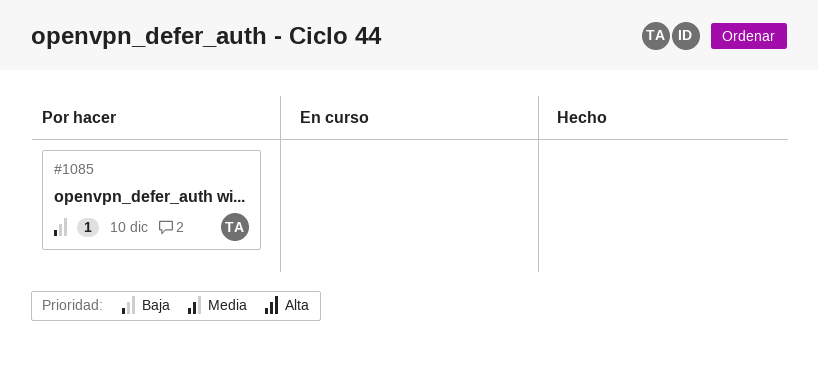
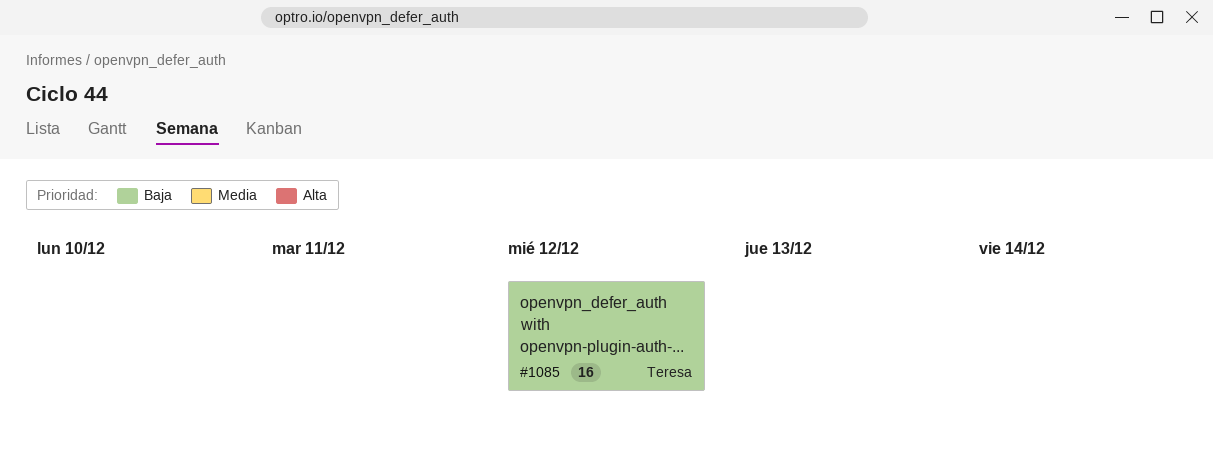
#1085, estimate: 1 -> 16
#1085, due: Dec 10 -> Dec 12

